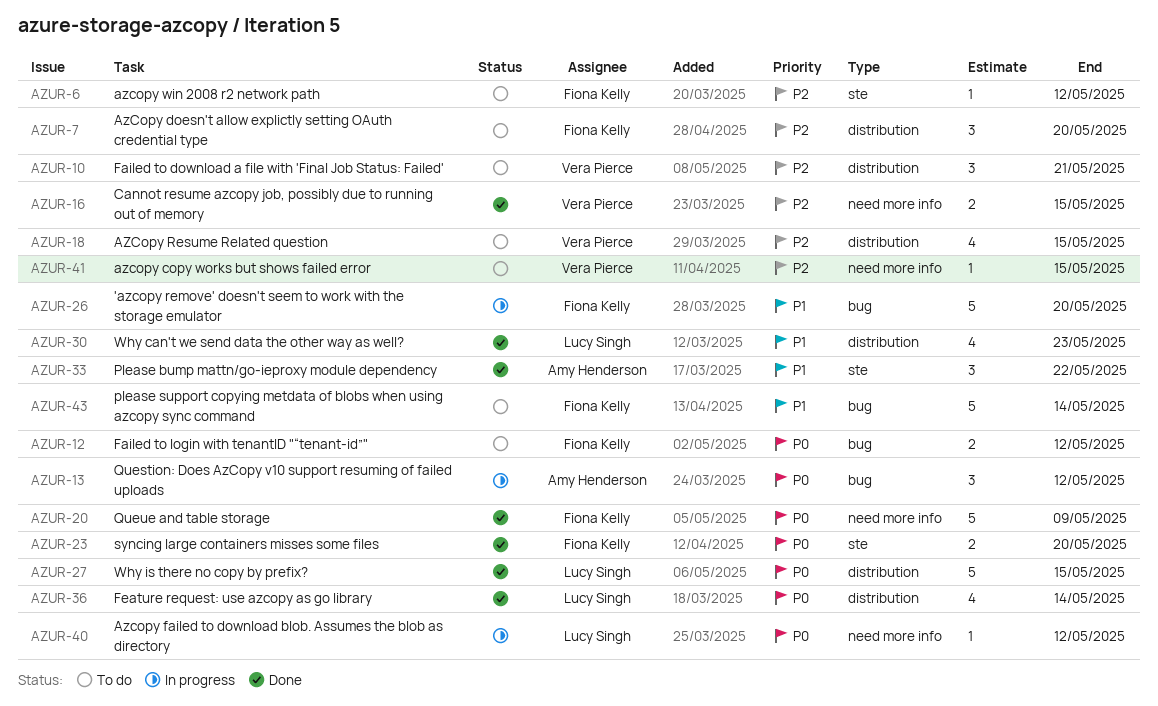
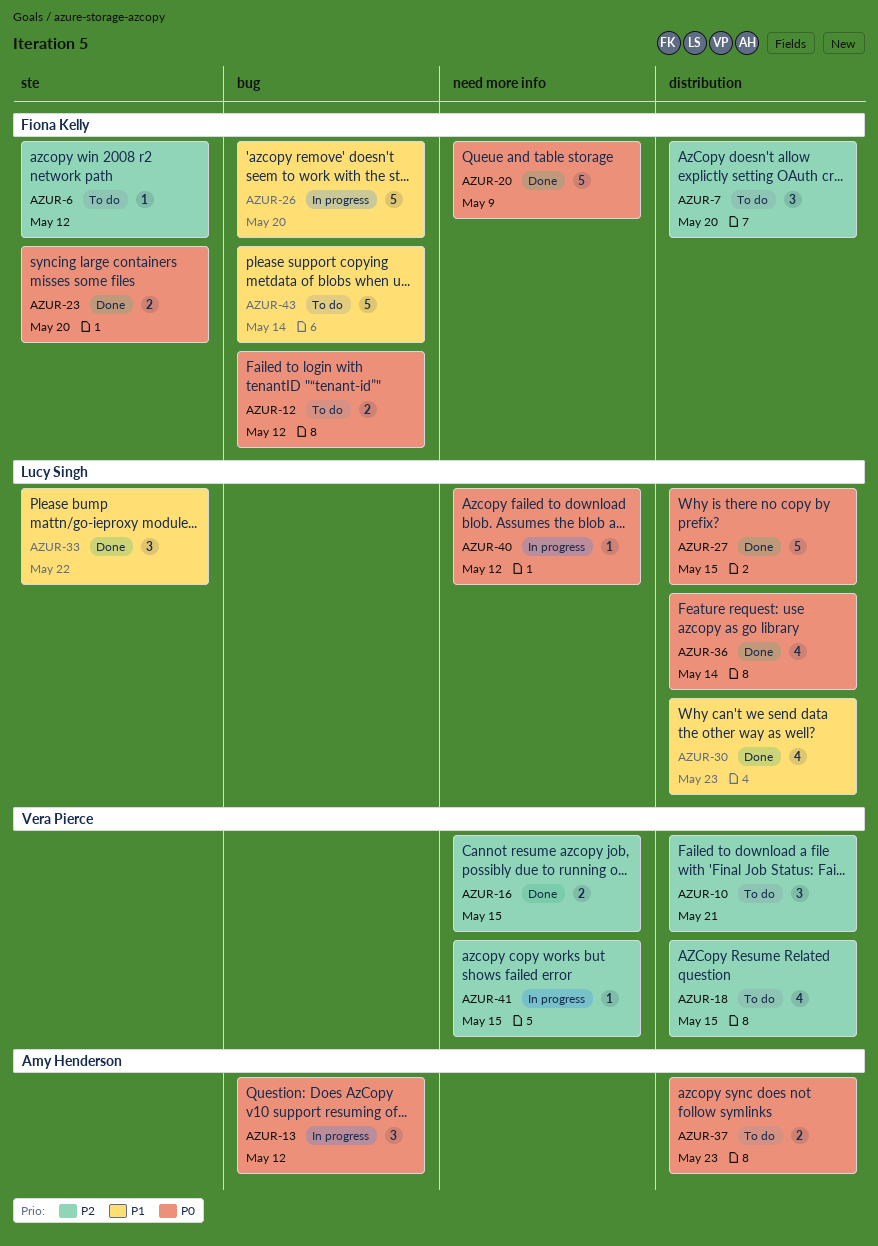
AZUR-33, owner: Amy Henderson -> Lucy Singh
AZUR-37: none -> present
AZUR-41, status: To do -> In progress

